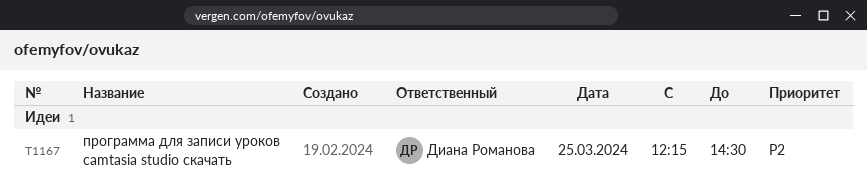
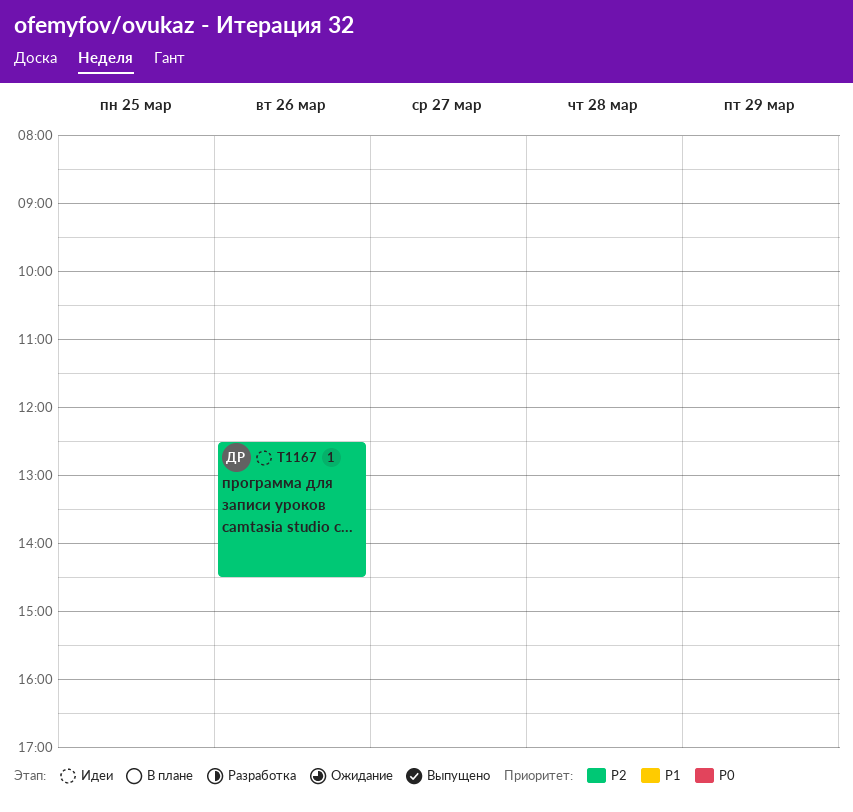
T1167, day: Mar 25 -> Mar 26
T1167, begins: 12:15 -> 12:30

